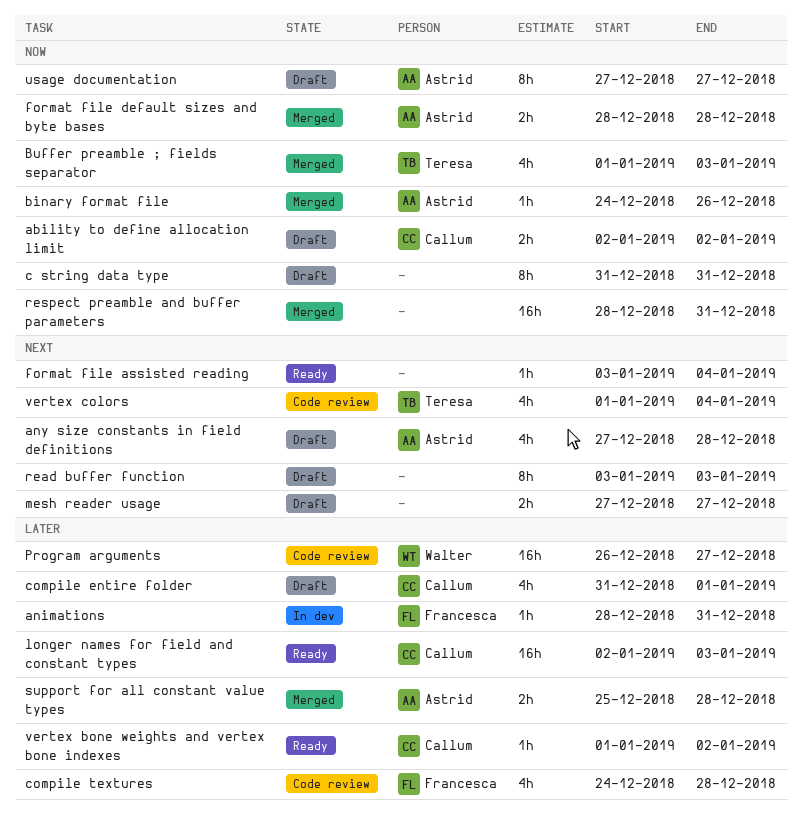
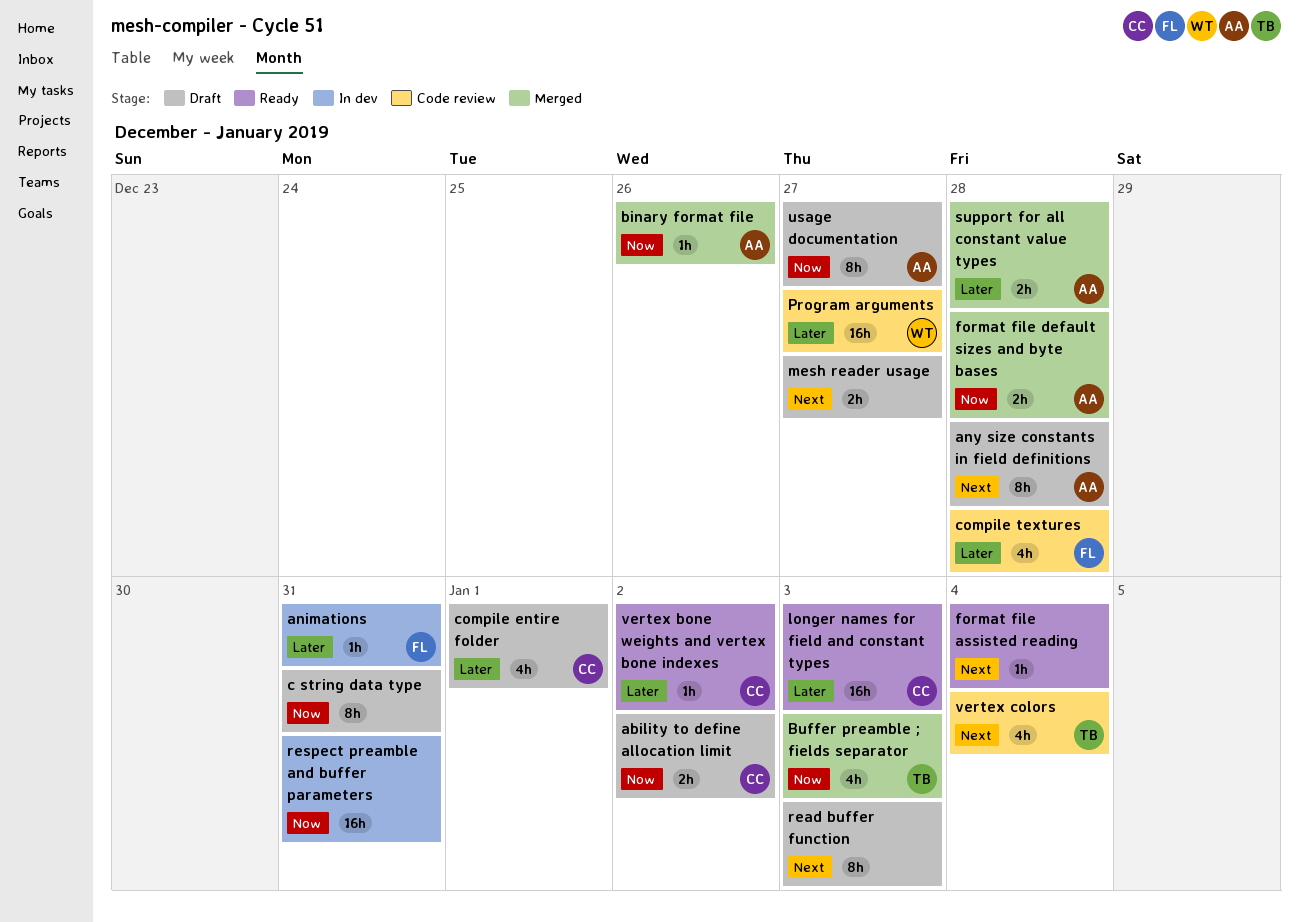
any size constants in field definitions, estimate: 4h -> 8h
respect preamble and buffer parameters, status: Merged -> In dev

